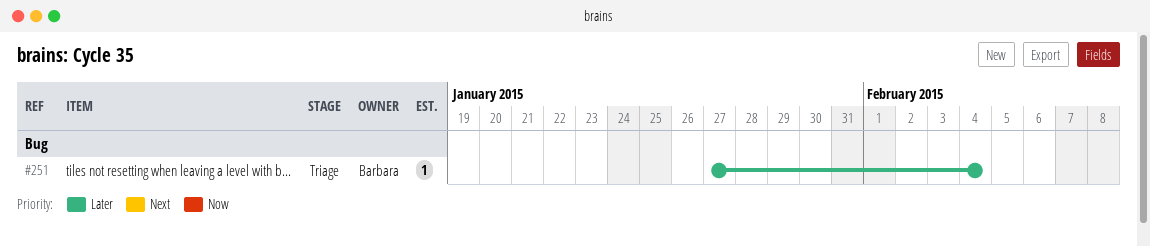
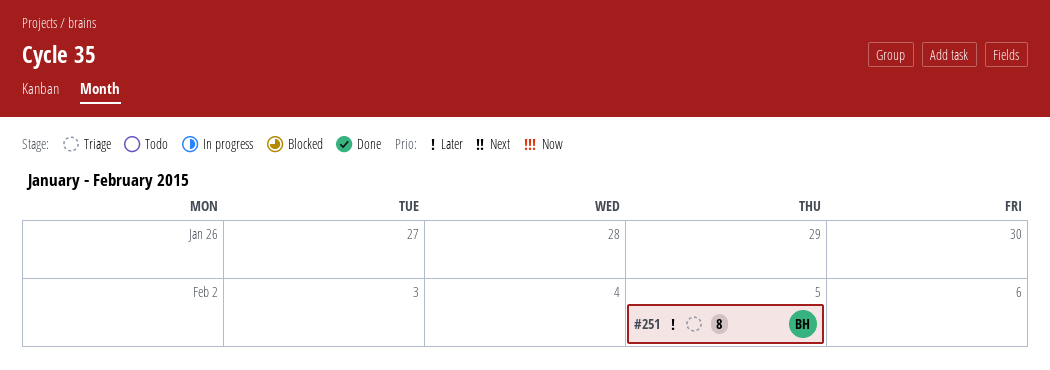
#251, estimate: 1 -> 8
#251, due: Feb 4 -> Feb 5

